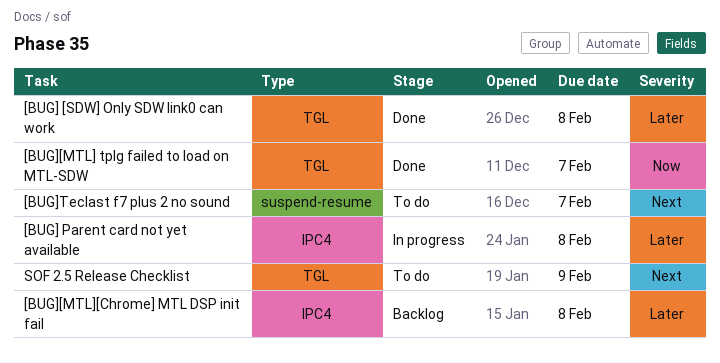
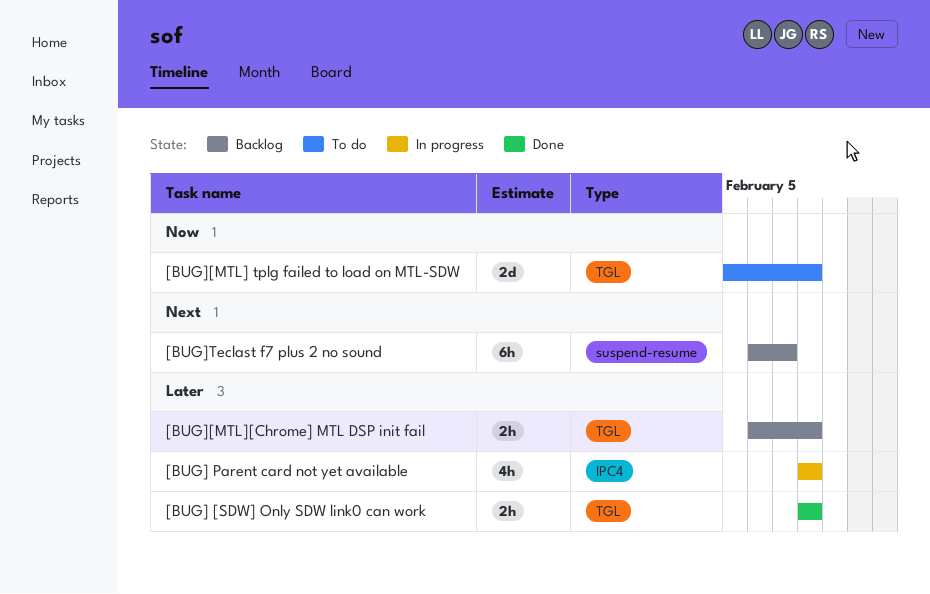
[BUG][MTL] tplg failed to load on MTL-SDW, status: Done -> To do
[BUG][MTL] tplg failed to load on MTL-SDW, due: Feb 7 -> Feb 8
[BUG][MTL][Chrome] MTL DSP init fail, label: IPC4 -> TGL
[BUG]Teclast f7 plus 2 no sound, status: To do -> Backlog
SOF 2.5 Release Checklist: present -> none

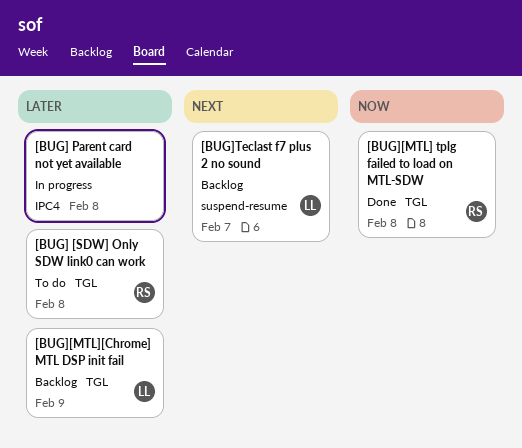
[BUG] [SDW] Only SDW link0 can work, status: Done -> To do
[BUG][MTL] tplg failed to load on MTL-SDW, status: To do -> Done
[BUG][MTL][Chrome] MTL DSP init fail, due: Feb 8 -> Feb 9

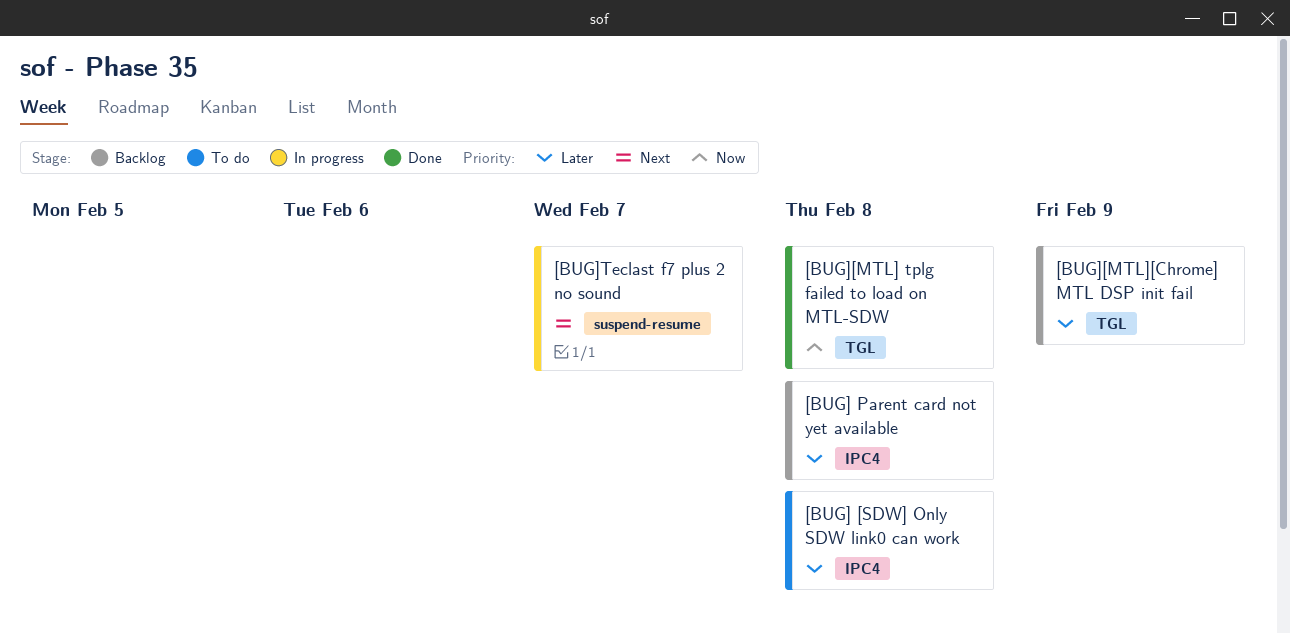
[BUG] [SDW] Only SDW link0 can work, label: TGL -> IPC4
[BUG] Parent card not yet available, status: In progress -> Backlog
[BUG]Teclast f7 plus 2 no sound, status: Backlog -> In progress

